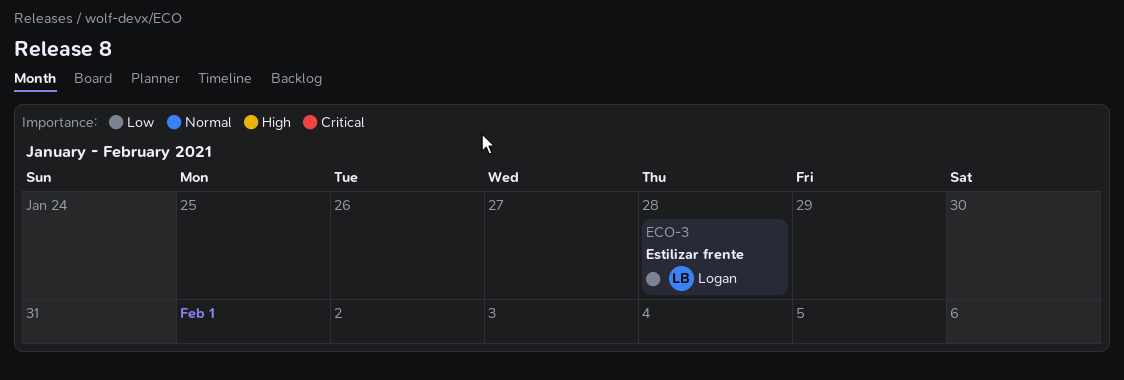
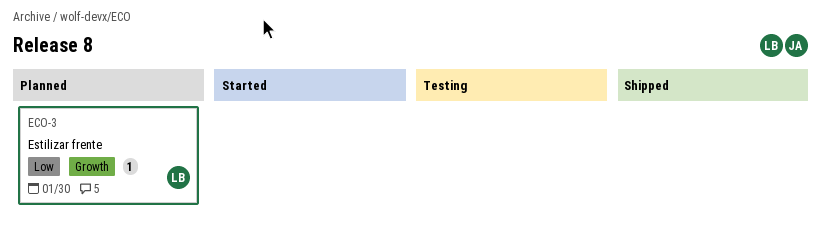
ECO-3, due: Jan 28 -> Jan 30

